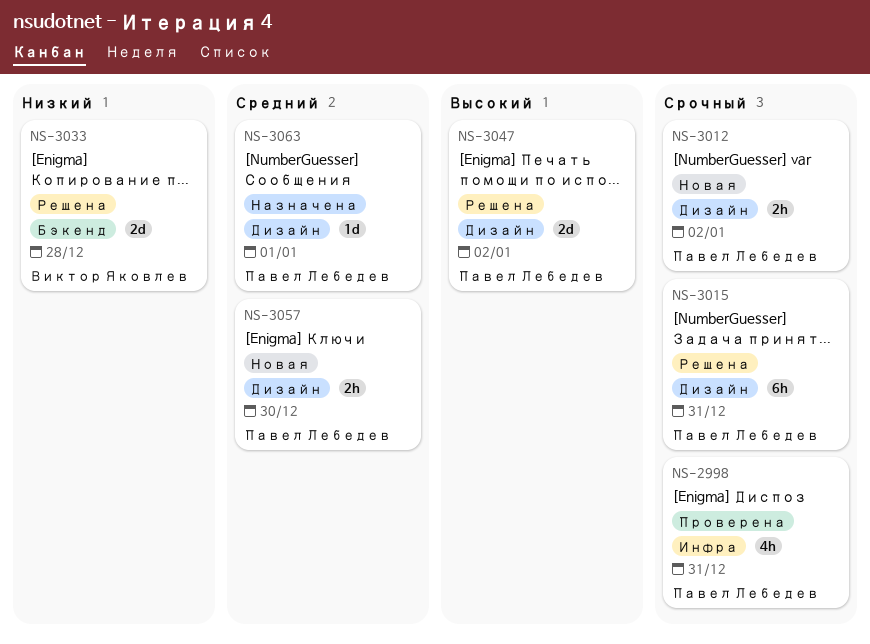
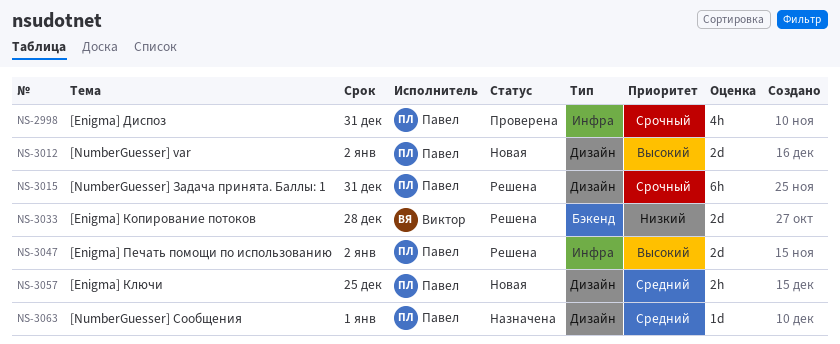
NS-3012, priority: Срочный -> Высокий
NS-3012, estimate: 2h -> 2d
NS-3047, label: Дизайн -> Инфра
NS-3057, due: Dec 30 -> Dec 25

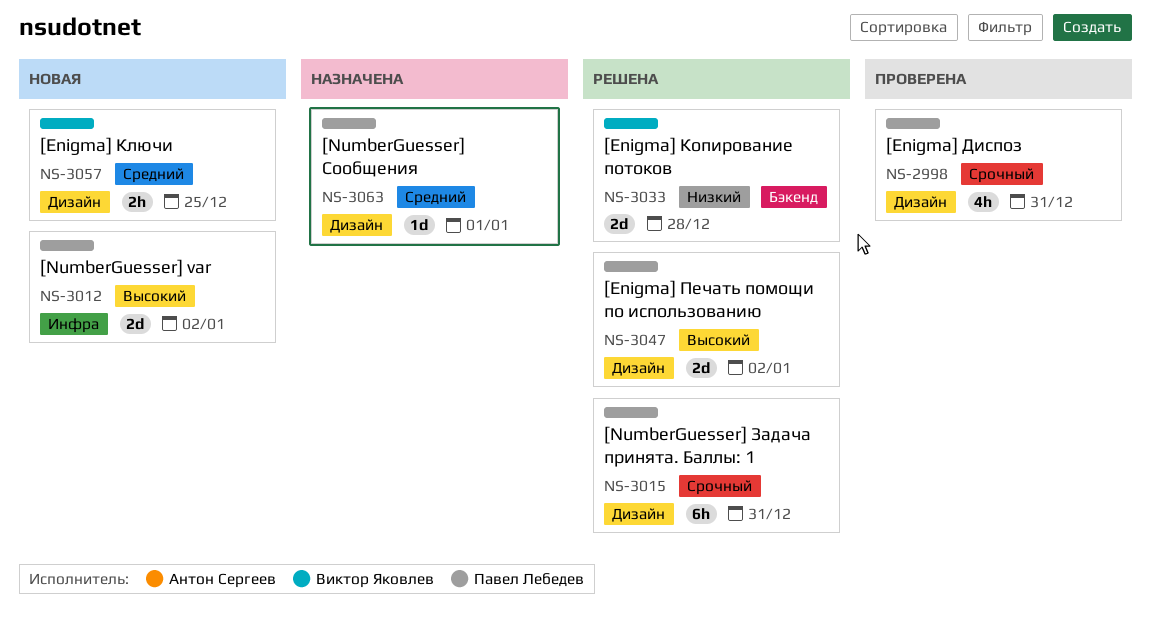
NS-2998, label: Инфра -> Дизайн
NS-3012, label: Дизайн -> Инфра
NS-3047, label: Инфра -> Дизайн
NS-3057, owner: Павел Лебедев -> Виктор Яковлев

